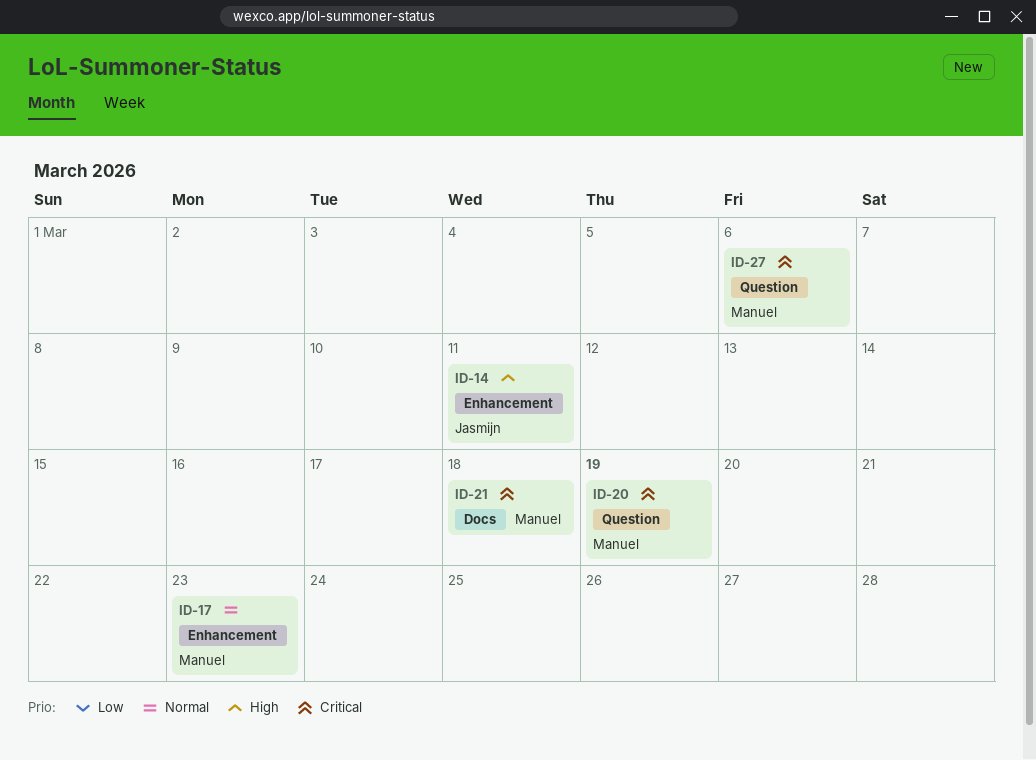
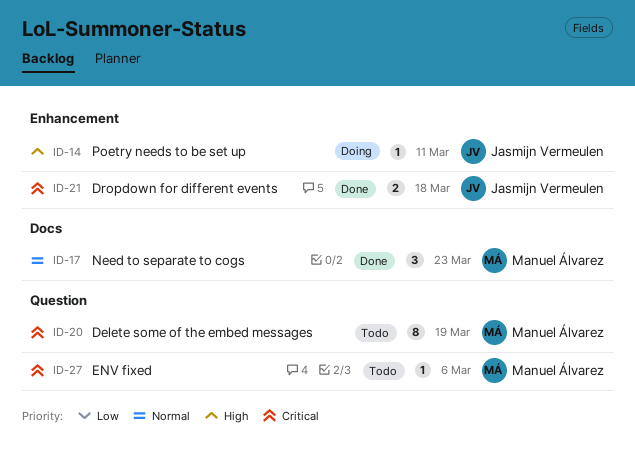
ID-17, label: Enhancement -> Docs
ID-21, owner: Manuel Álvarez -> Jasmijn Vermeulen
ID-21, label: Docs -> Enhancement

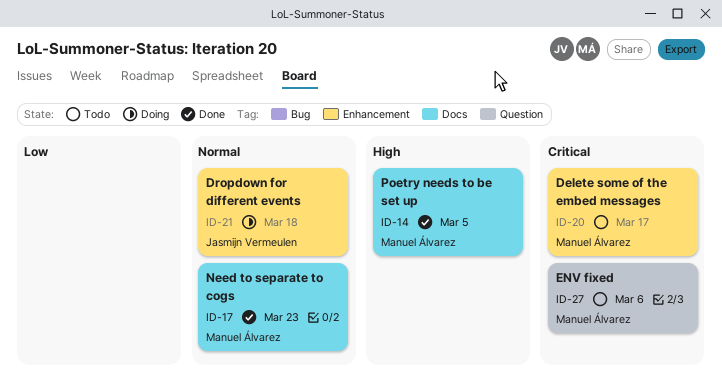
ID-14, status: Doing -> Done
ID-14, owner: Jasmijn Vermeulen -> Manuel Álvarez
ID-14, label: Enhancement -> Docs
ID-14, due: Mar 11 -> Mar 5
ID-20, label: Question -> Enhancement
ID-20, due: Mar 19 -> Mar 17
ID-21, status: Done -> Doing
ID-21, priority: Critical -> Normal

